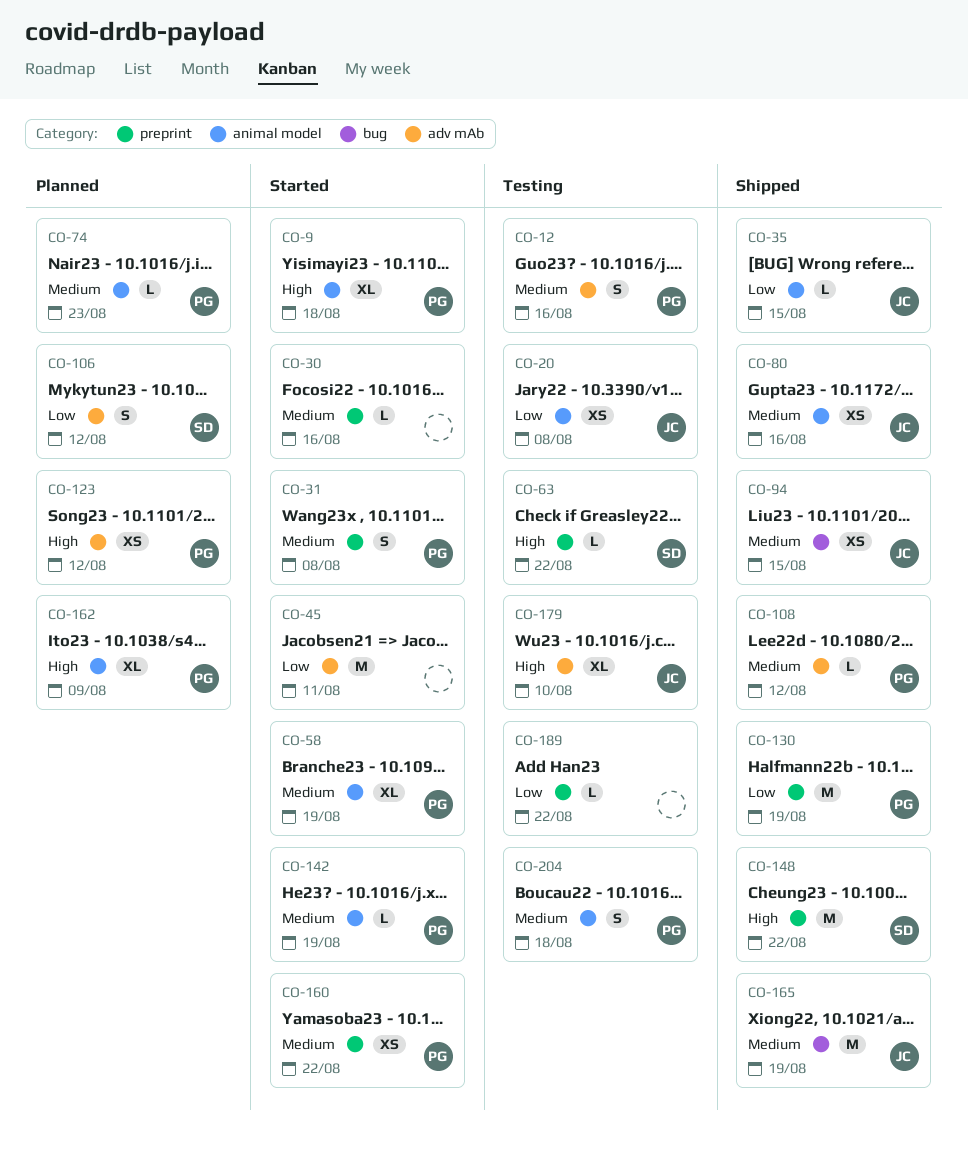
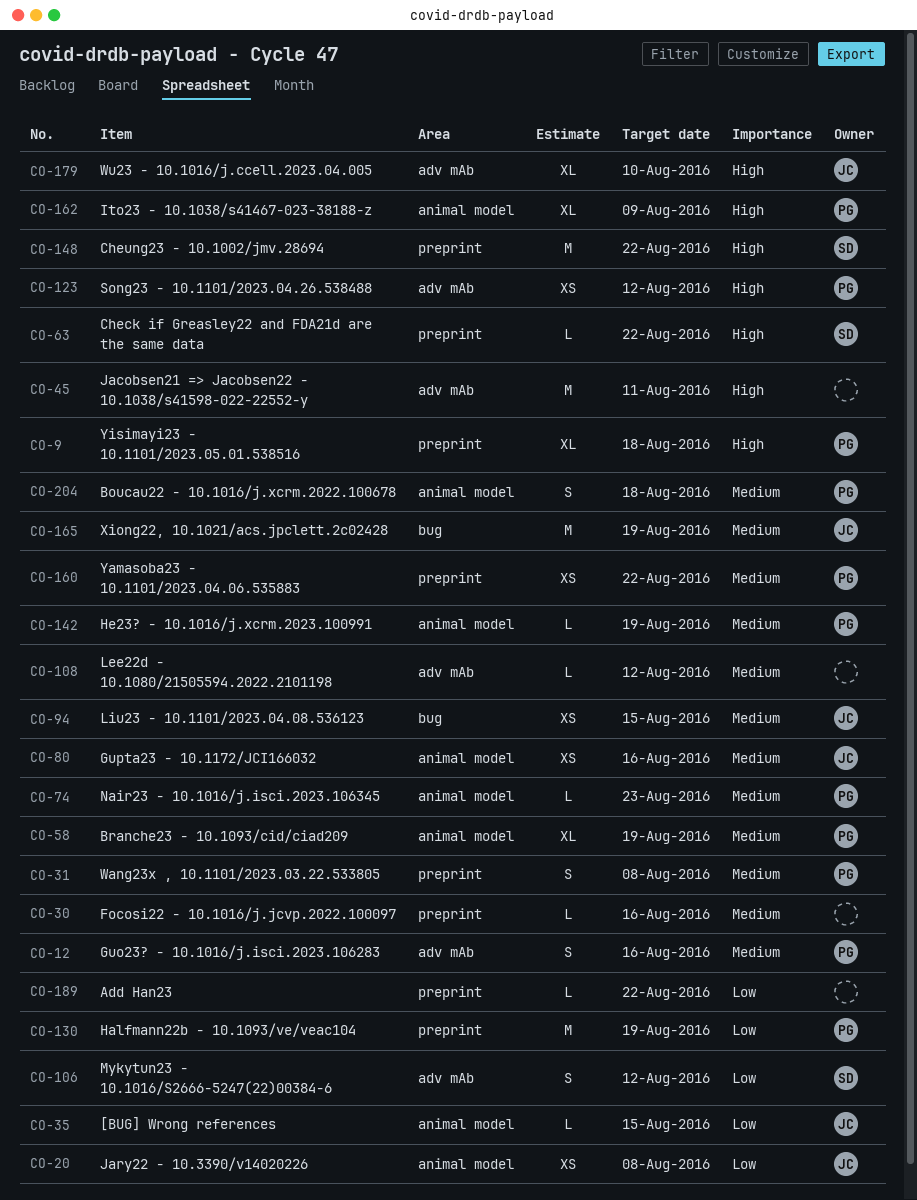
CO-9, label: animal model -> preprint
CO-45, priority: Low -> High
CO-108, owner: PG -> none

